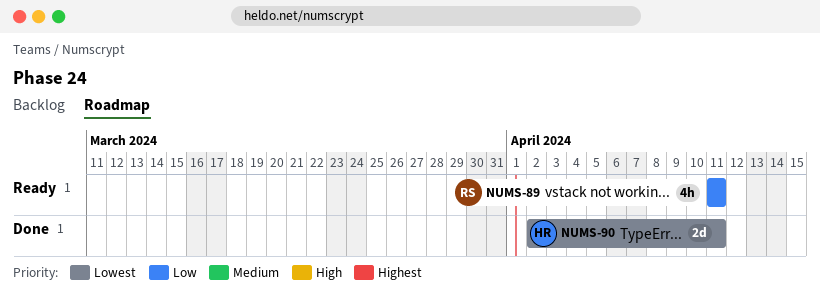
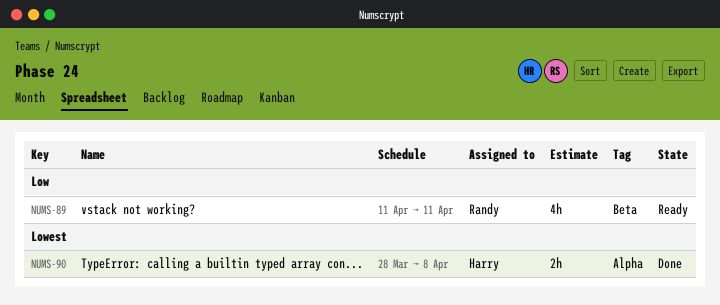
NUMS-90, estimate: 2d -> 2h
NUMS-90, start: Apr 2 -> Mar 28
NUMS-90, due: Apr 11 -> Apr 8

